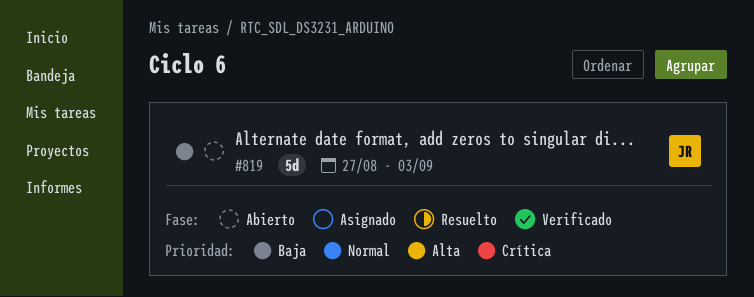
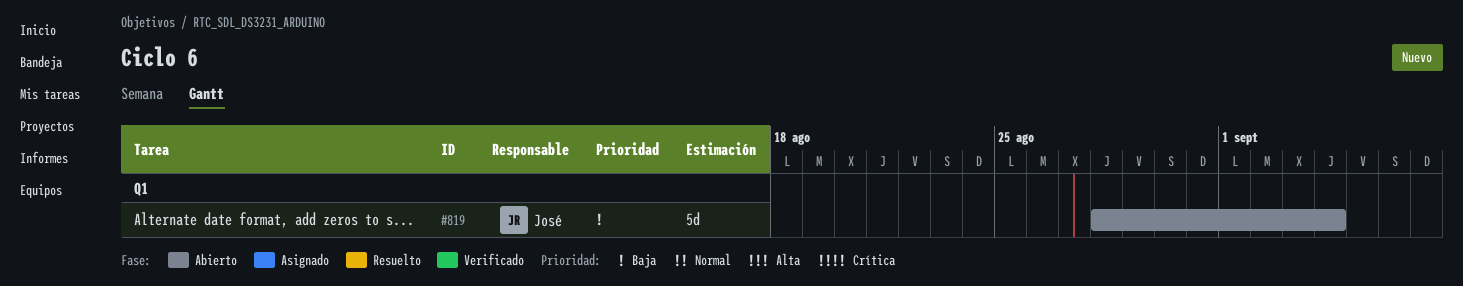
#819, start: Aug 27 -> Aug 28
#819, due: Sep 3 -> Sep 4

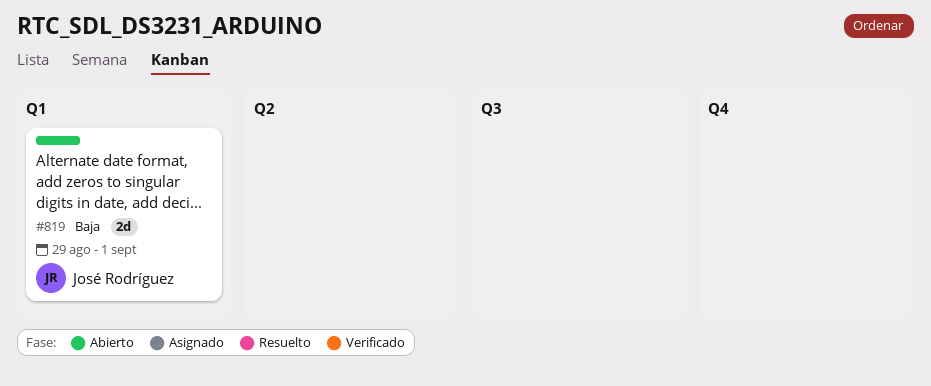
#819, estimate: 5d -> 2d
#819, start: Aug 28 -> Aug 29
#819, due: Sep 4 -> Sep 1

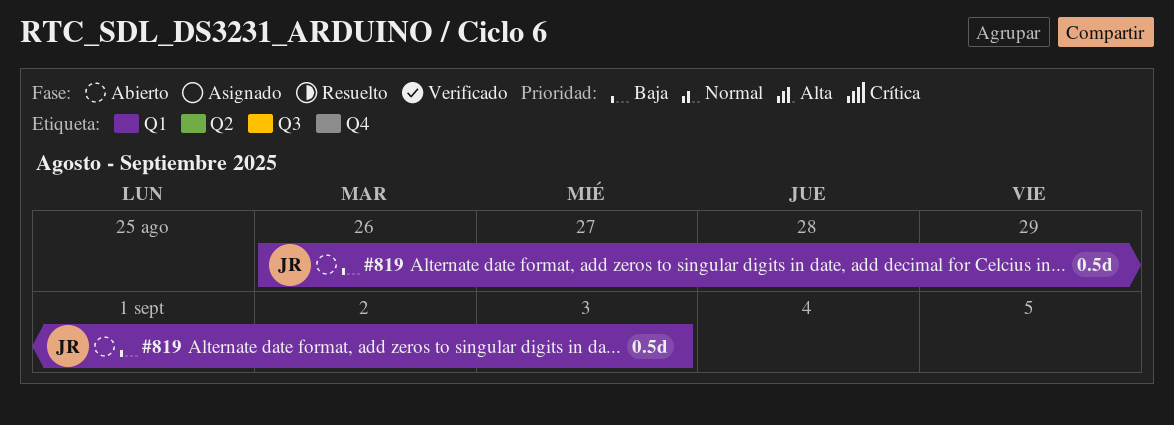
#819, estimate: 2d -> 0.5d
#819, start: Aug 29 -> Aug 26
#819, due: Sep 1 -> Sep 3

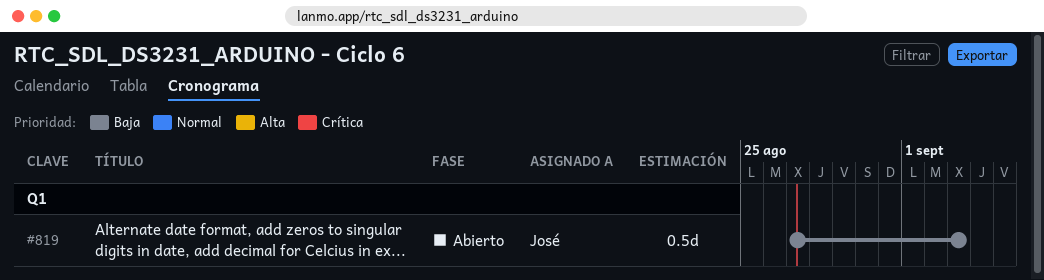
#819, start: Aug 26 -> Aug 27

